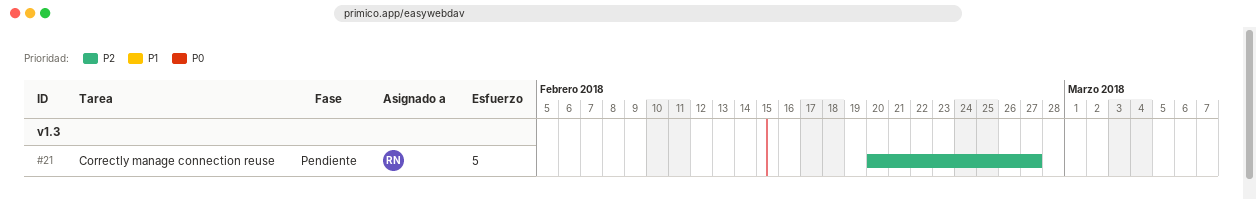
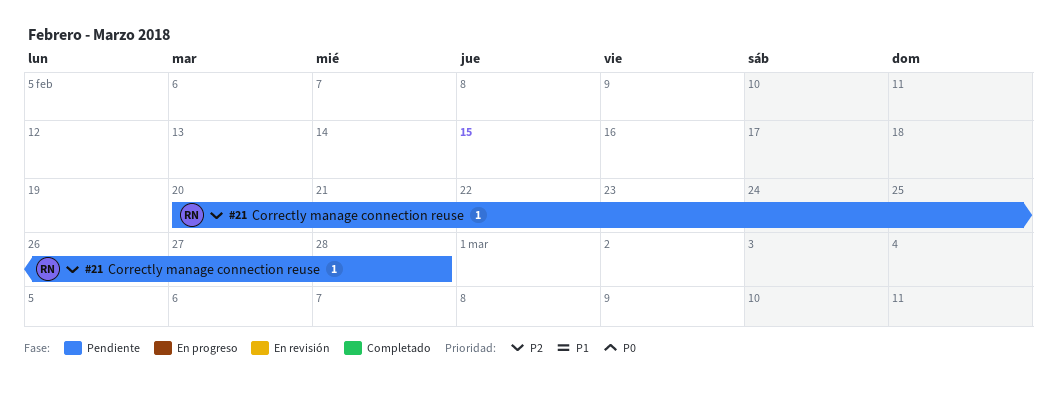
#21, estimate: 5 -> 1
#21, due: Feb 27 -> Feb 28

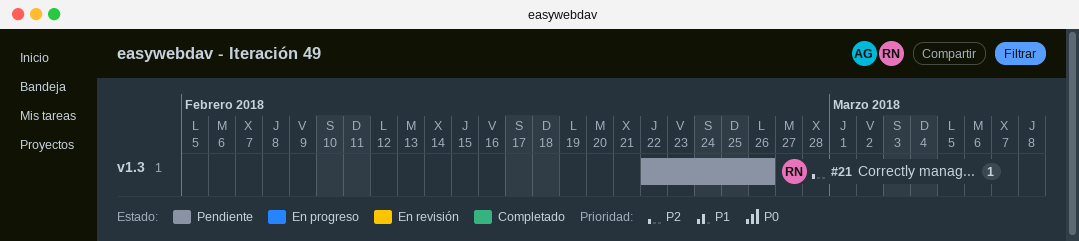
#21, start: Feb 20 -> Feb 22
#21, due: Feb 28 -> Feb 26

